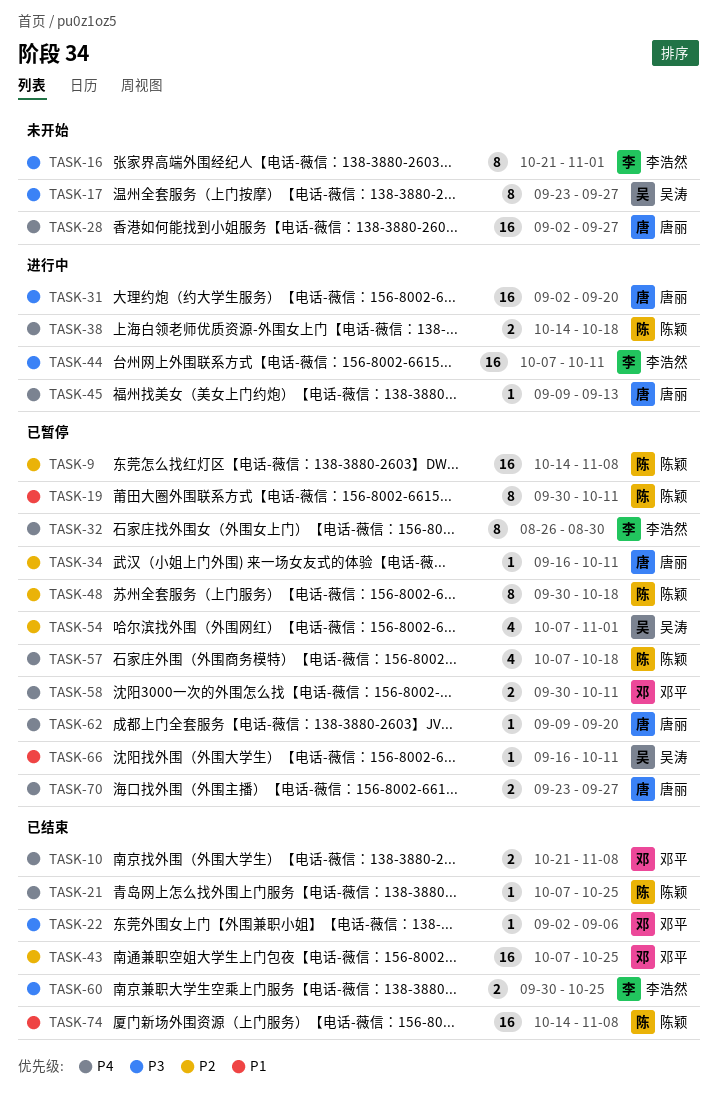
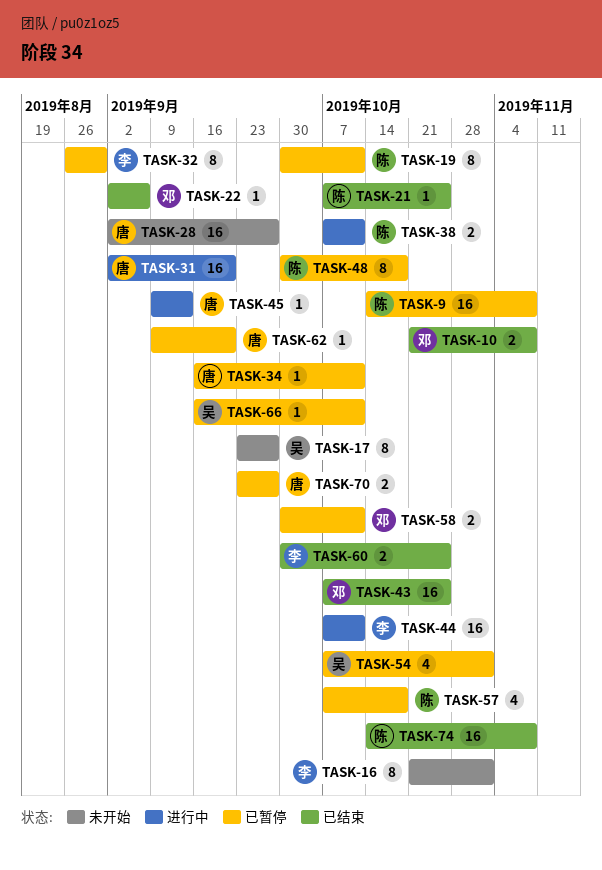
TASK-38, start: Oct 14 -> Oct 7
TASK-38, due: Oct 18 -> Oct 11

